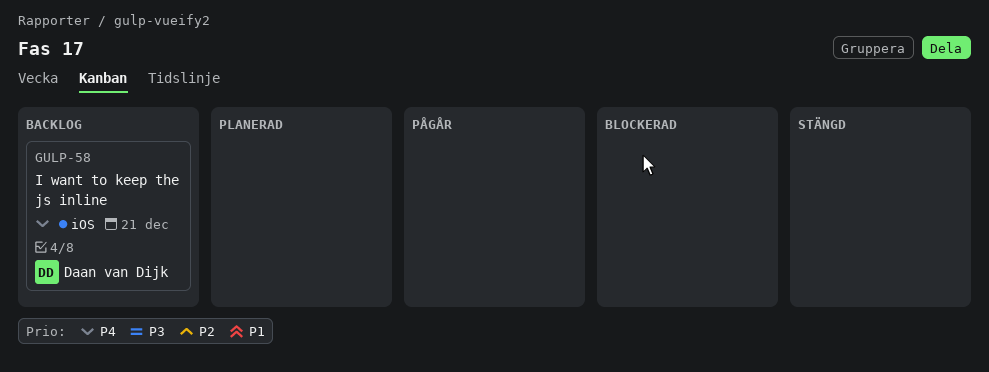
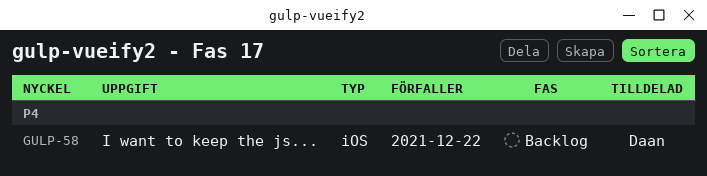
GULP-58, due: Dec 21 -> Dec 22

